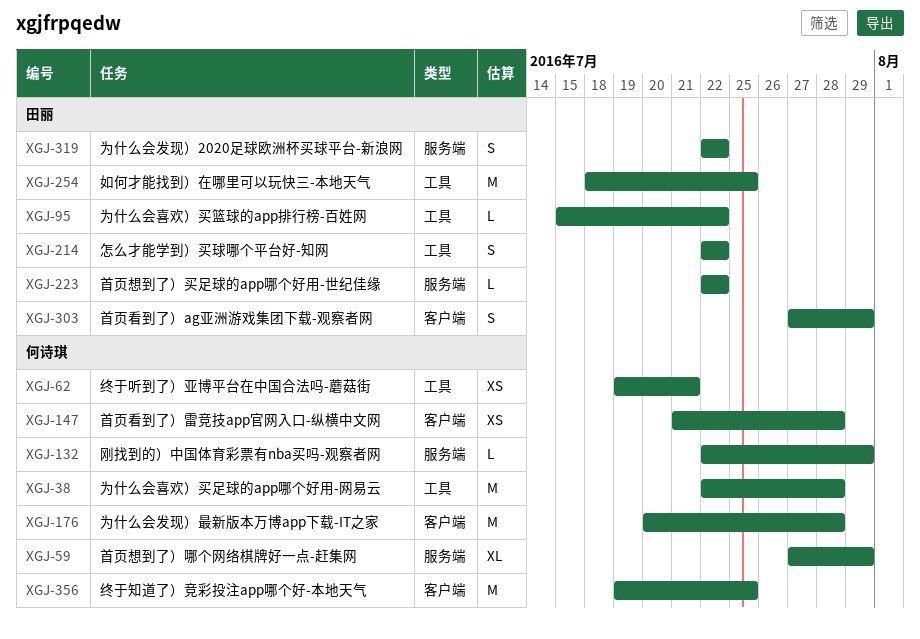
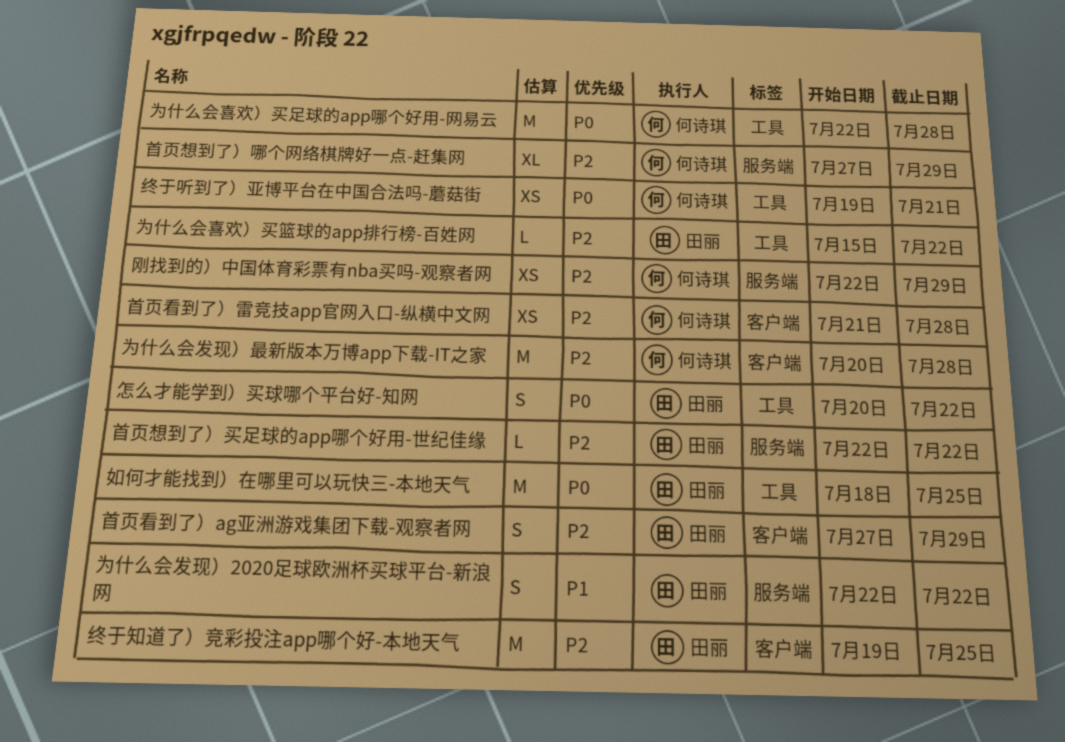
刚找到的）中国体育彩票有nba买吗-观察者网, estimate: L -> XS
怎么才能学到）买球哪个平台好-知网, start: Jul 22 -> Jul 20
终于知道了）竞彩投注app哪个好-本地天气, owner: 何诗琪 -> 田丽

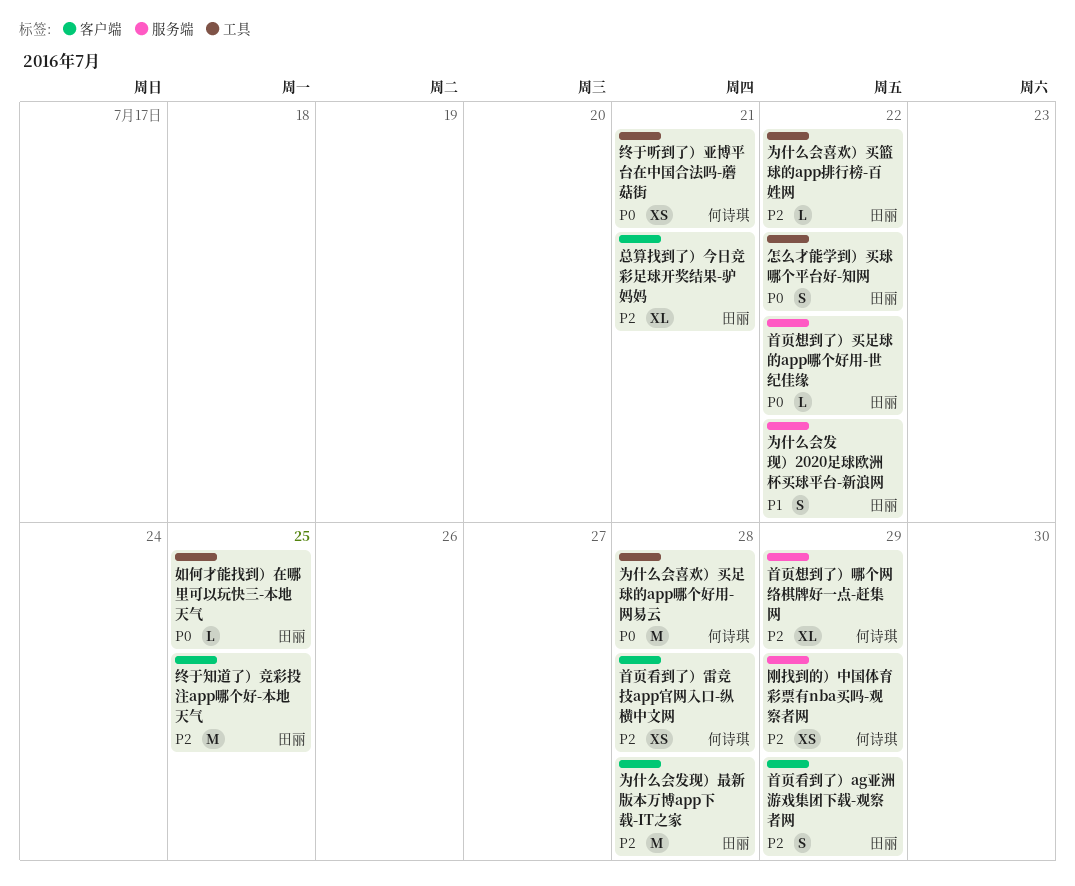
为什么会发现）最新版本万博app下载-IT之家, owner: 何诗琪 -> 田丽
如何才能找到）在哪里可以玩快三-本地天气, estimate: M -> L
总算找到了）今日竞彩足球开奖结果-驴妈妈: none -> present
首页想到了）买足球的app哪个好用-世纪佳缘, priority: P2 -> P0

